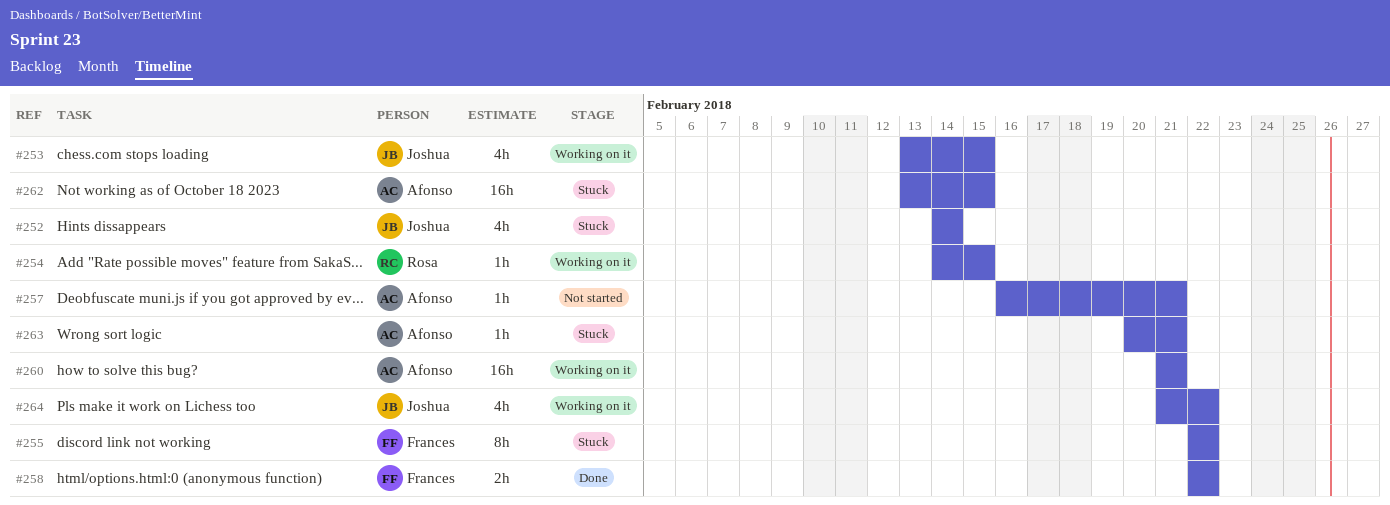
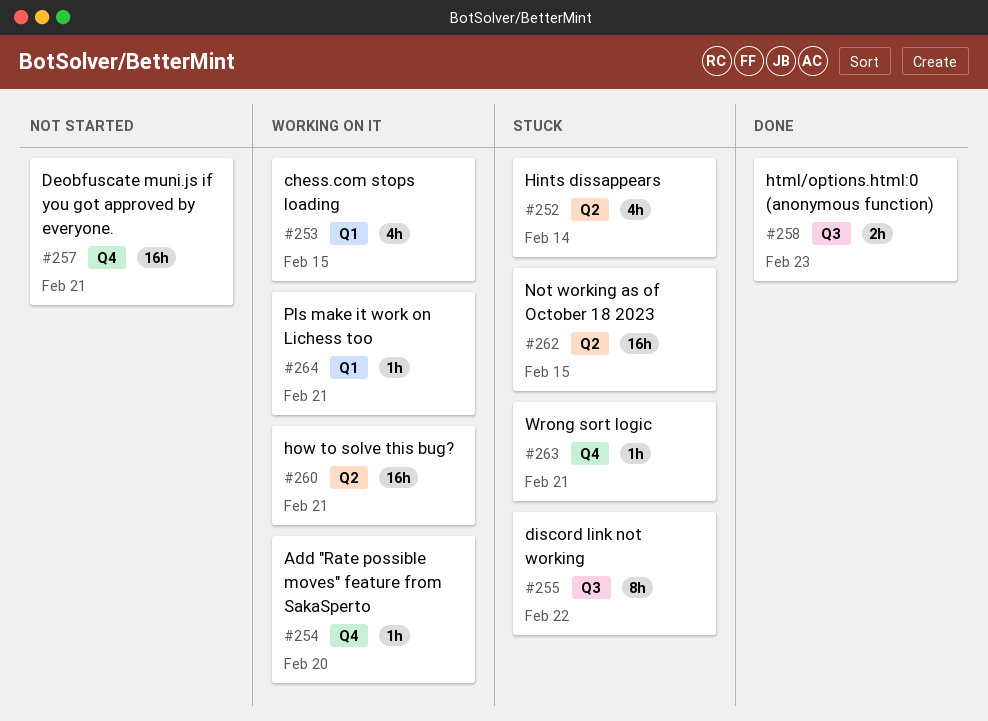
#254, due: Feb 15 -> Feb 20
#257, estimate: 1h -> 16h
#258, due: Feb 22 -> Feb 23
#264, estimate: 4h -> 1h
#264, due: Feb 22 -> Feb 21

